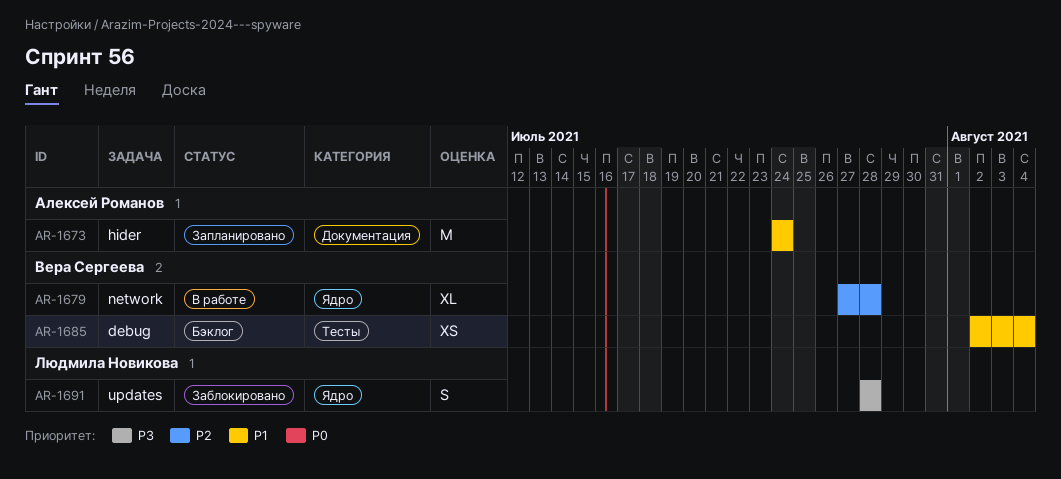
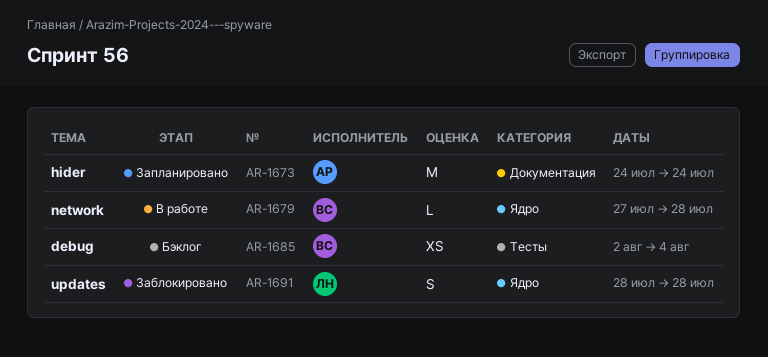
AR-1679, estimate: XL -> L

